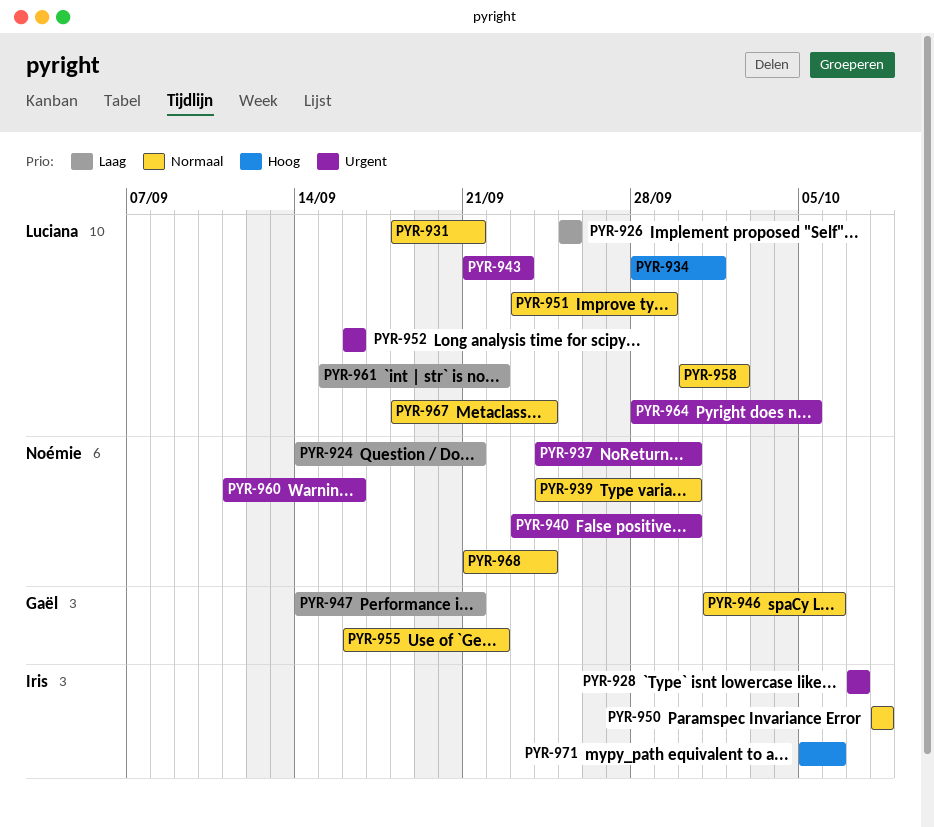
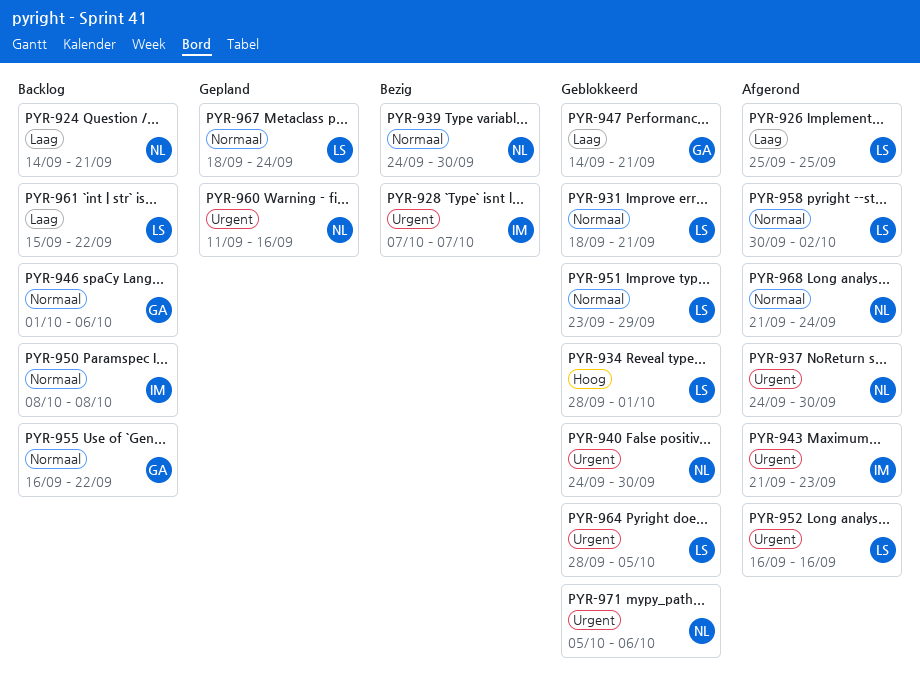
PYR-940, start: Sep 23 -> Sep 24
PYR-943, owner: Luciana -> Iris
PYR-971, owner: Iris -> Noémie
PYR-971, priority: Hoog -> Urgent

